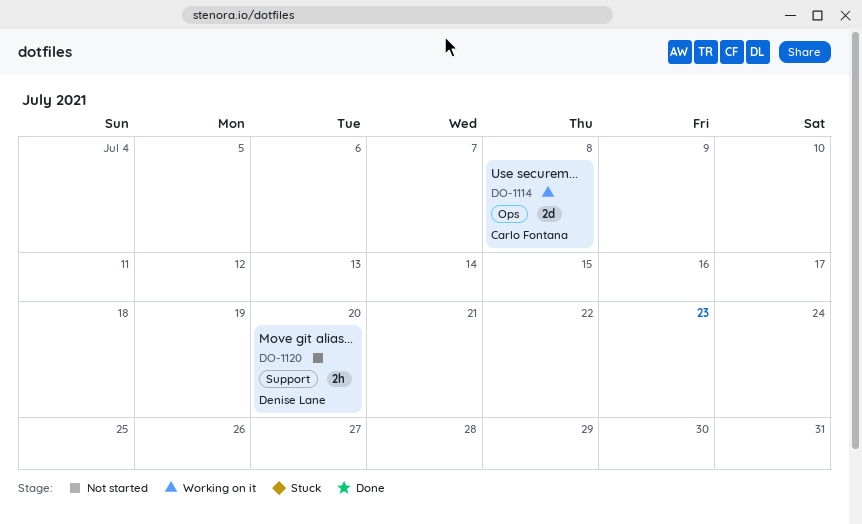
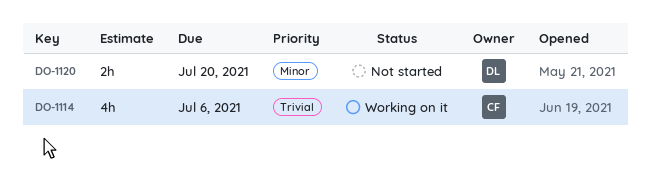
DO-1114, estimate: 2d -> 4h
DO-1114, due: Jul 8 -> Jul 6

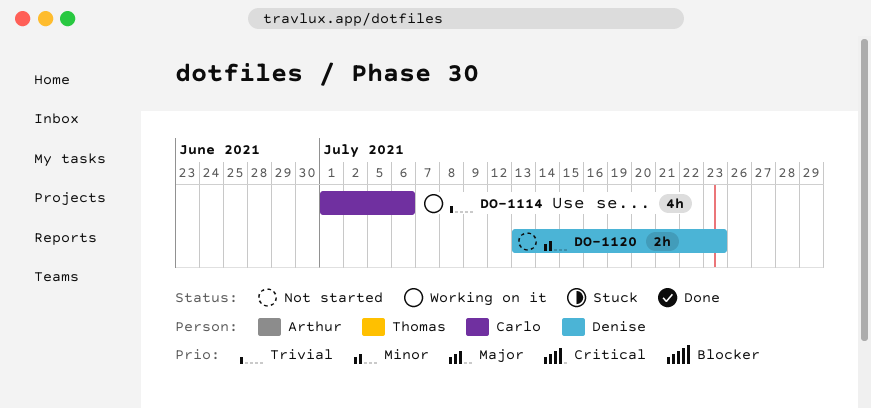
DO-1120, due: Jul 20 -> Jul 23

